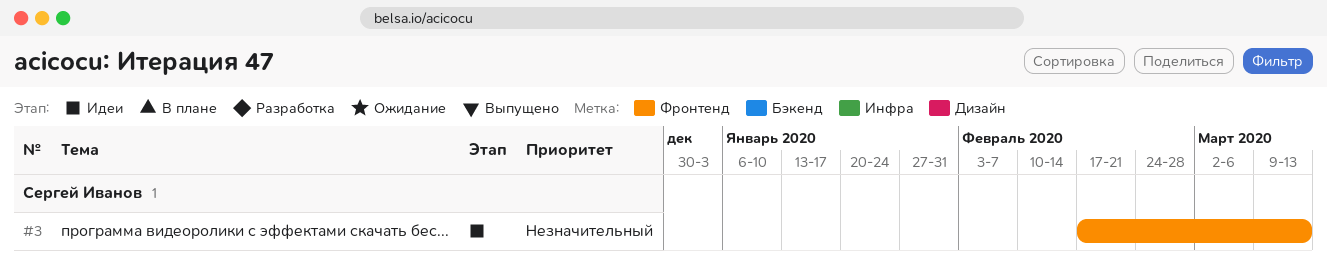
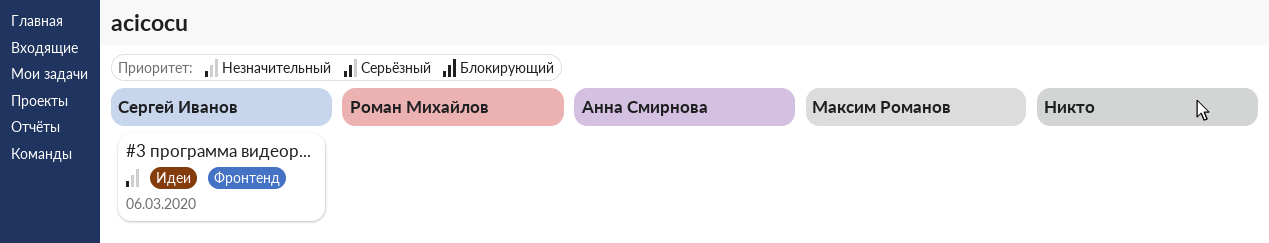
#3, due: Mar 13 -> Mar 6

